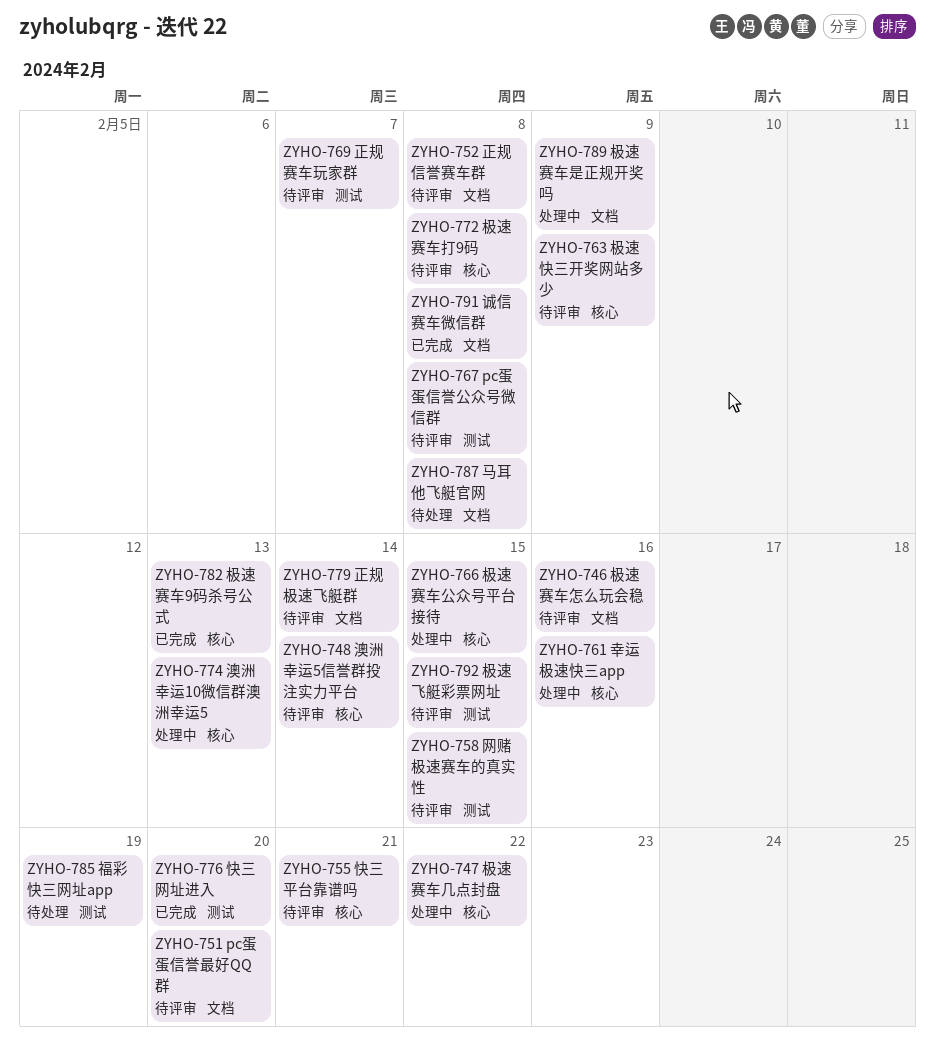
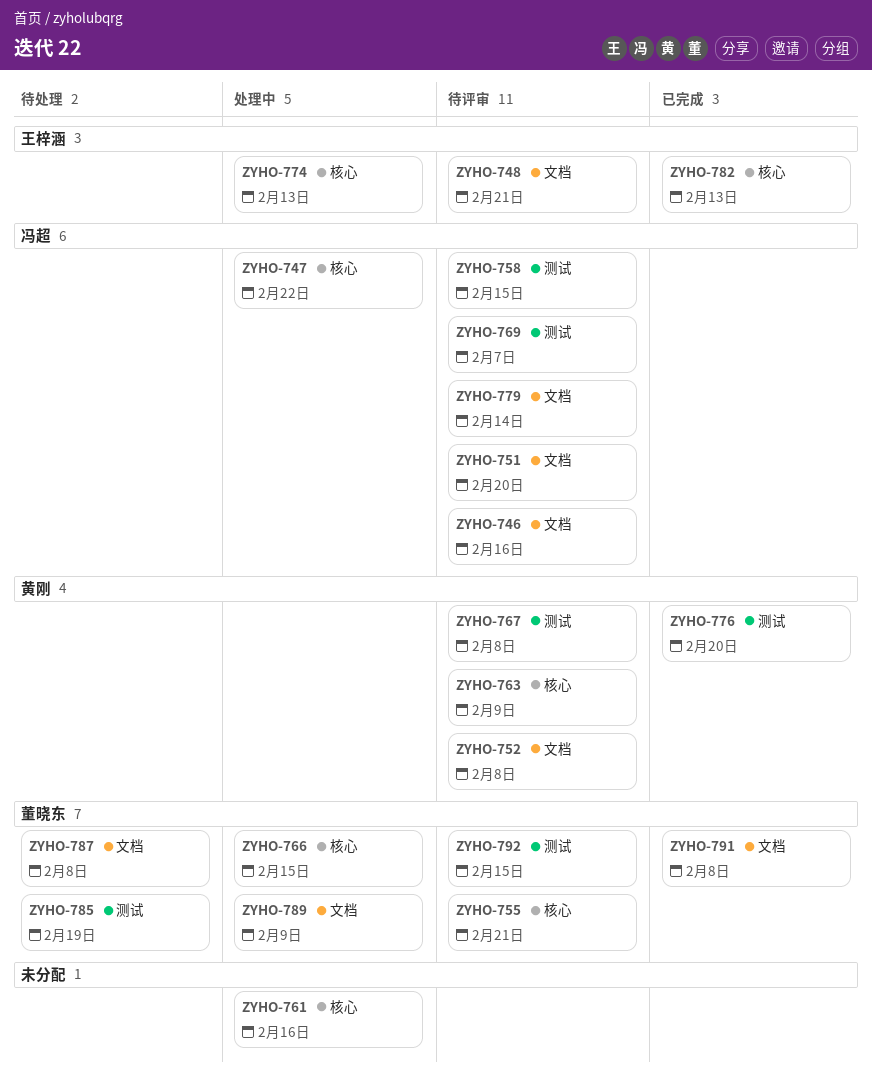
ZYHO-748, label: 核心 -> 文档
ZYHO-748, due: Feb 14 -> Feb 21
ZYHO-772: present -> none

